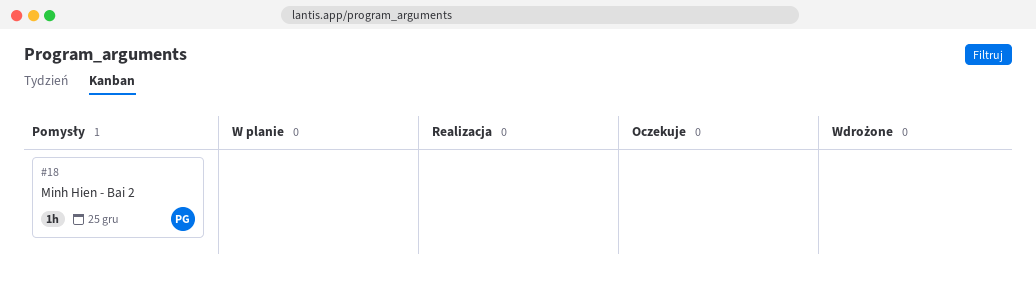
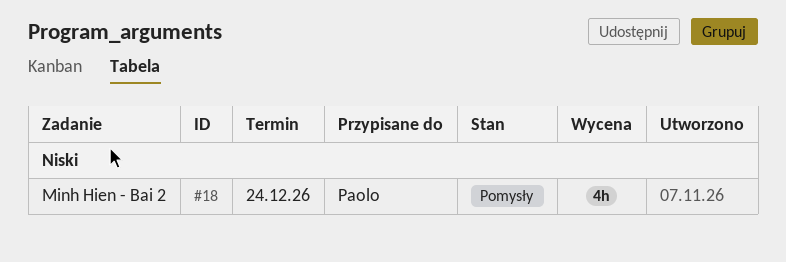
#18, estimate: 1h -> 4h
#18, due: Dec 25 -> Dec 24

